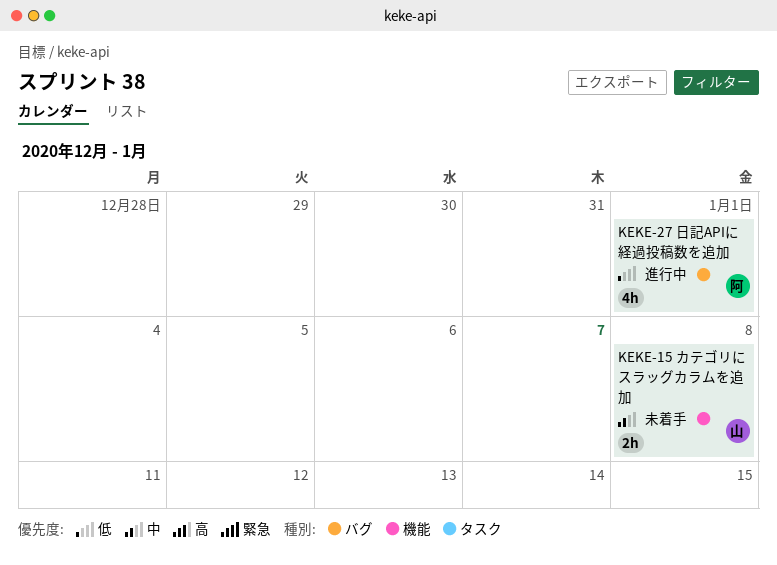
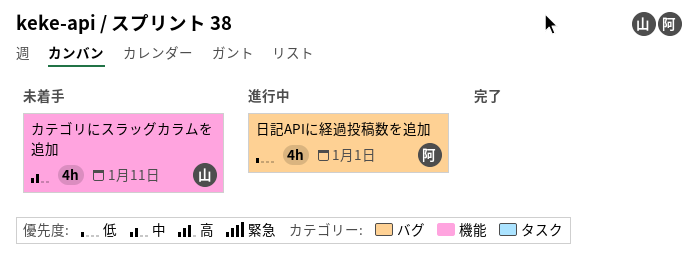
カテゴリにスラッグカラムを追加, estimate: 2h -> 4h
カテゴリにスラッグカラムを追加, due: Jan 8 -> Jan 11

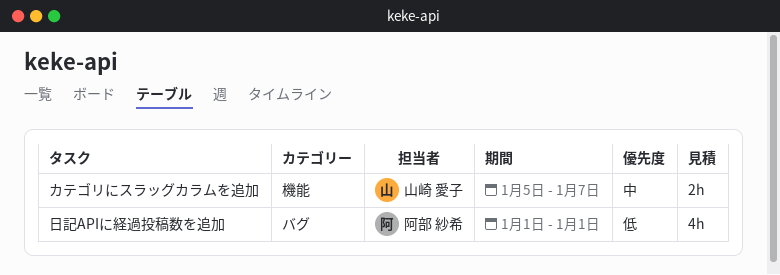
カテゴリにスラッグカラムを追加, estimate: 4h -> 2h
カテゴリにスラッグカラムを追加, due: Jan 11 -> Jan 7

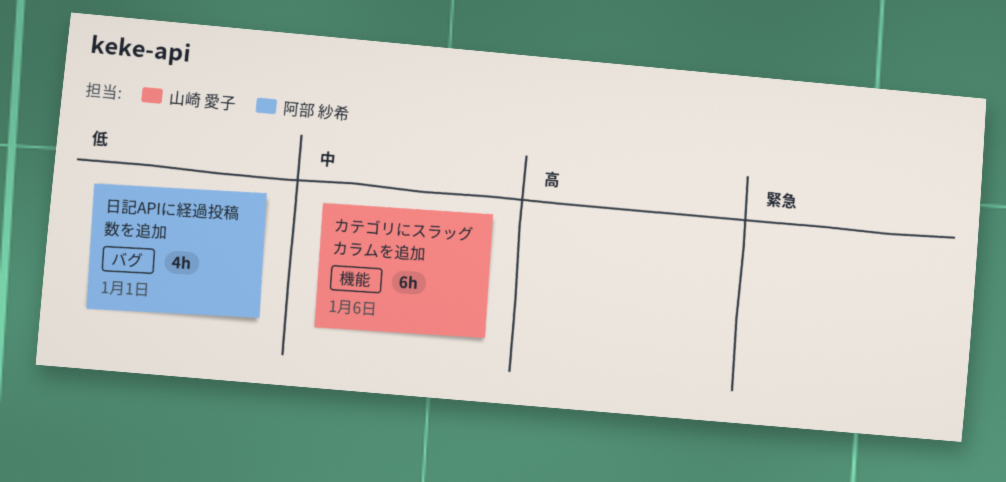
カテゴリにスラッグカラムを追加, estimate: 2h -> 6h
カテゴリにスラッグカラムを追加, due: Jan 7 -> Jan 6

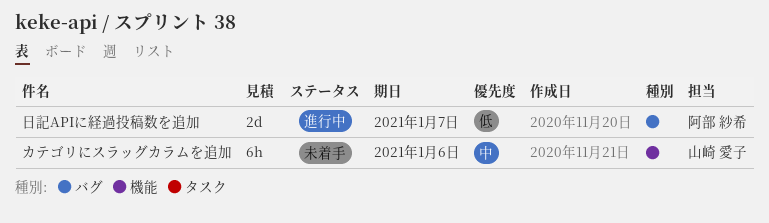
日記APIに経過投稿数を追加, estimate: 4h -> 2d
日記APIに経過投稿数を追加, due: Jan 1 -> Jan 7

